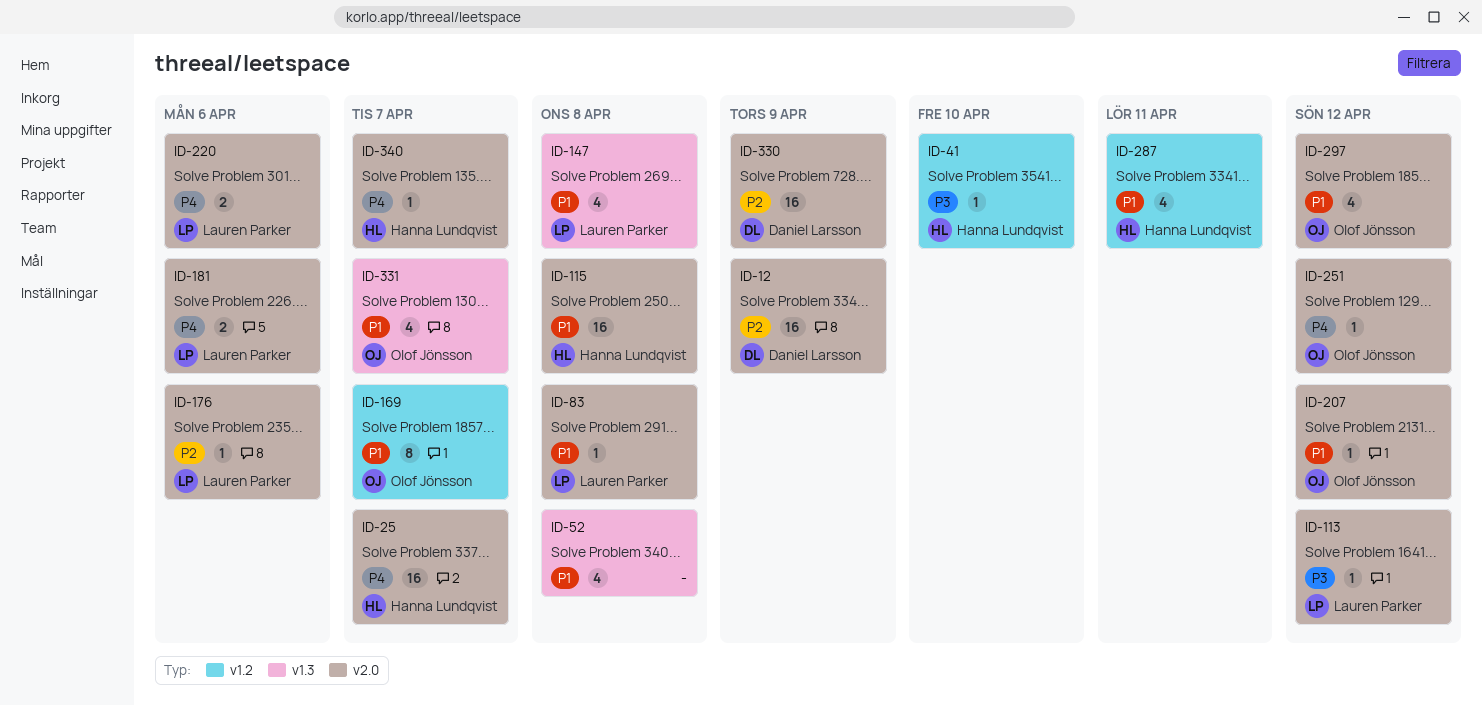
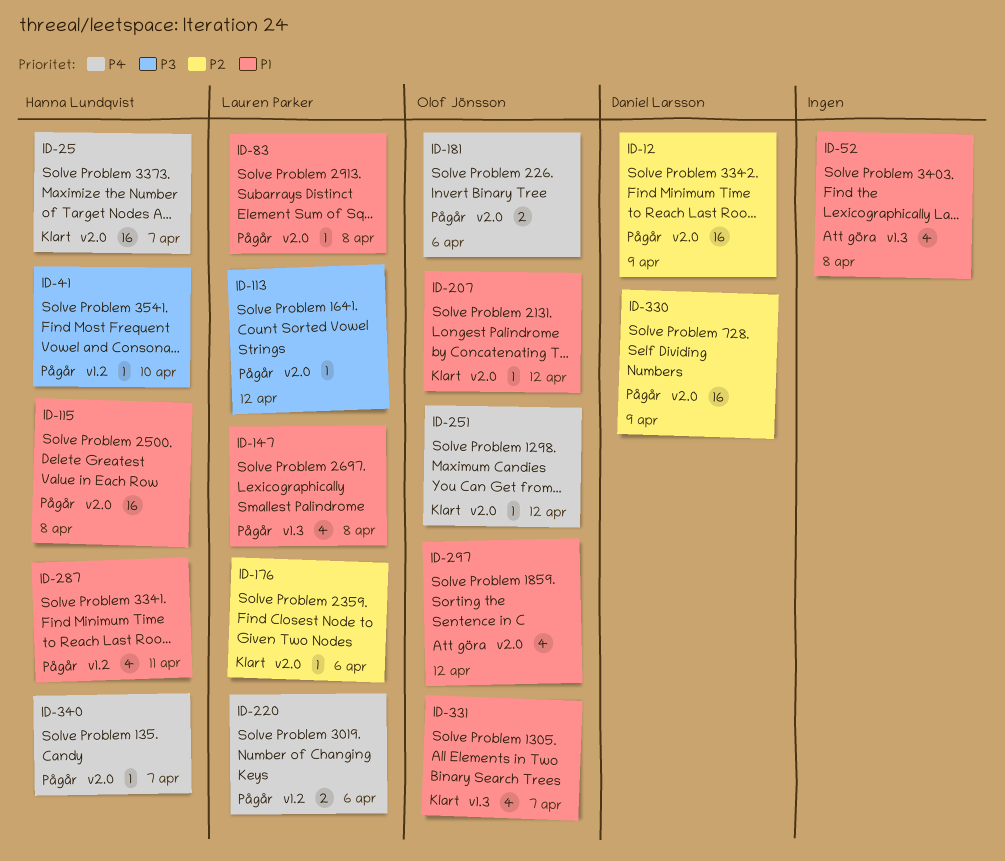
ID-169: present -> none
ID-181, owner: Lauren Parker -> Olof Jönsson
ID-220, label: v2.0 -> v1.2

